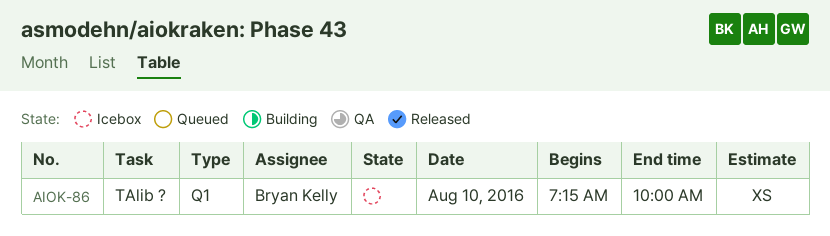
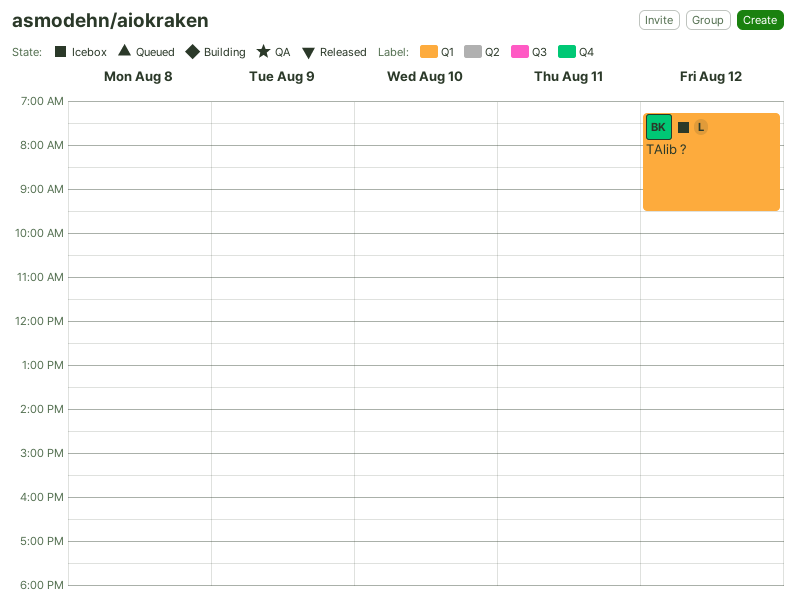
TAlib ?, estimate: XS -> L
TAlib ?, day: Aug 10 -> Aug 12
TAlib ?, ends: 10:00 -> 09:30

